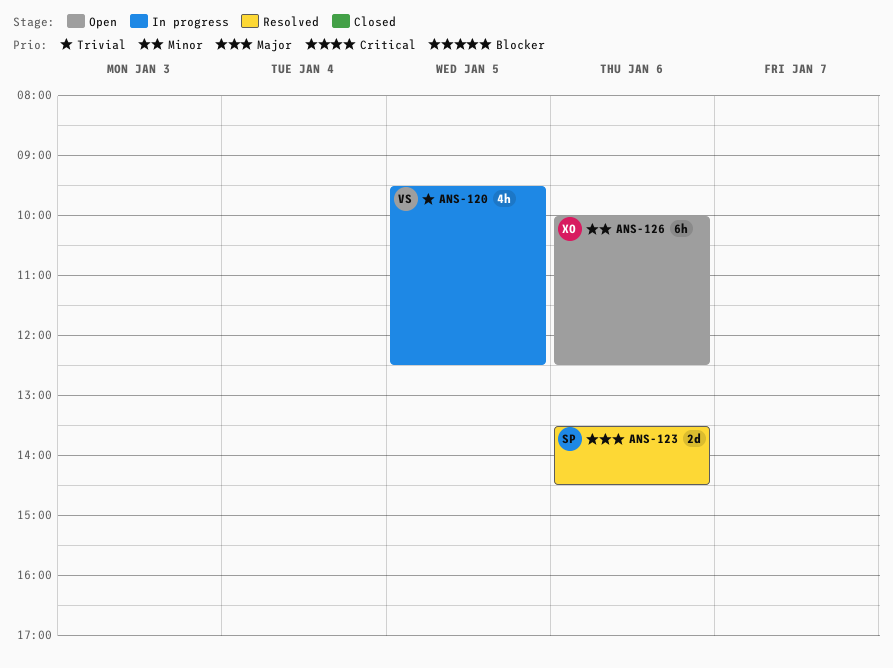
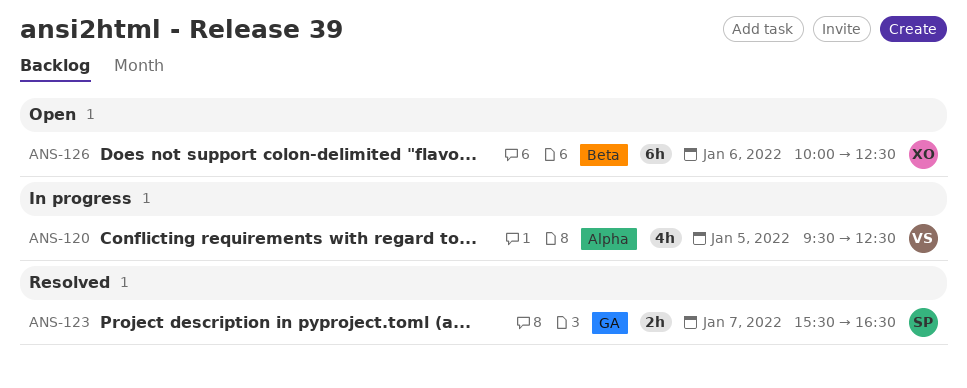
ANS-123, estimate: 2d -> 2h
ANS-123, day: Jan 6 -> Jan 7
ANS-123, begins: 13:30 -> 15:30
ANS-123, ends: 14:30 -> 16:30

